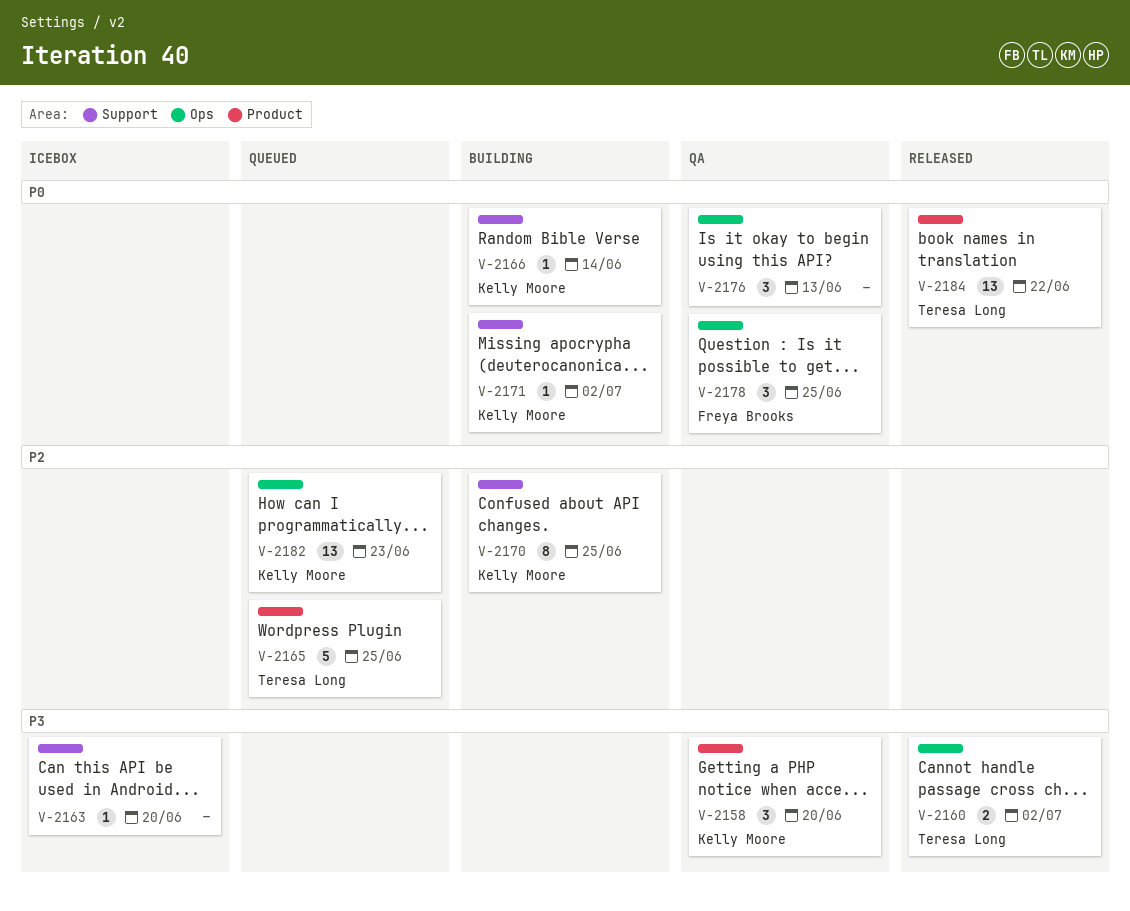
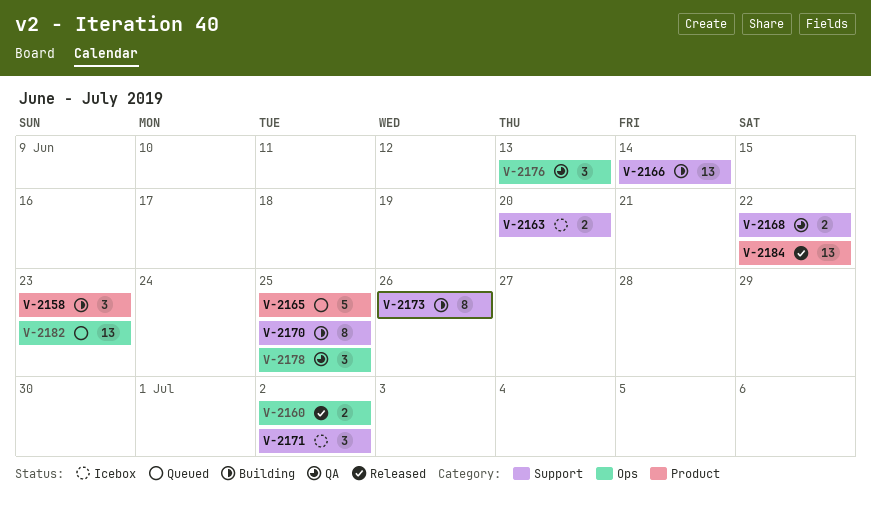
V-2158, status: QA -> Building
V-2158, due: Jun 20 -> Jun 23
V-2163, estimate: 1 -> 2
V-2166, estimate: 1 -> 13
V-2168: none -> present
V-2171, status: Building -> Icebox
V-2171, estimate: 1 -> 3
V-2173: none -> present

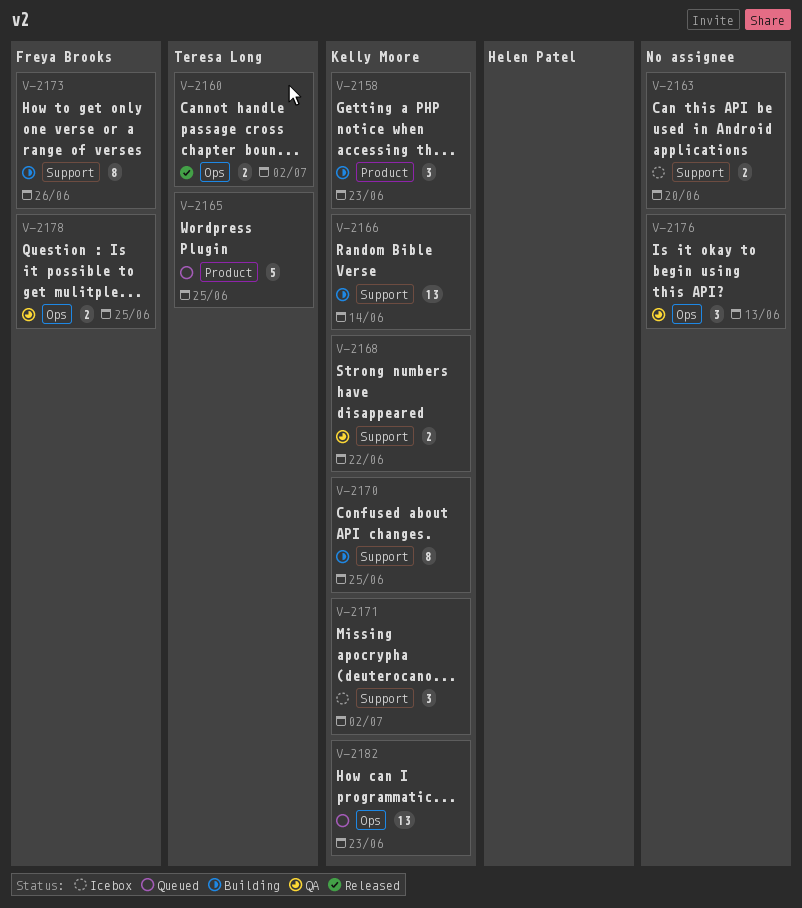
V-2178, estimate: 3 -> 2
V-2184: present -> none

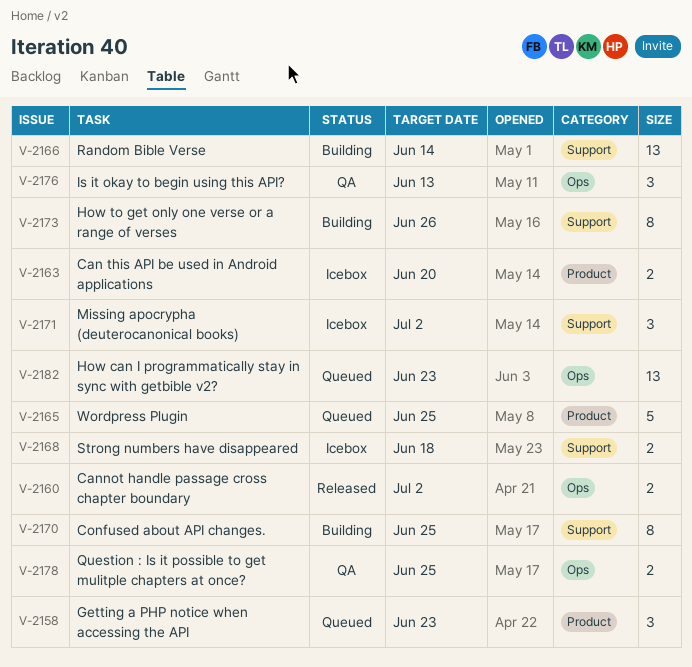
V-2158, status: Building -> Queued
V-2163, label: Support -> Product
V-2168, status: QA -> Icebox
V-2168, due: Jun 22 -> Jun 18

